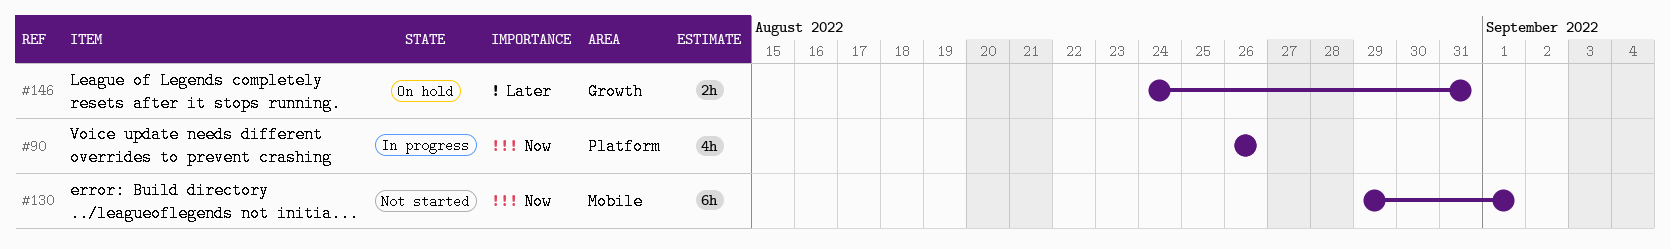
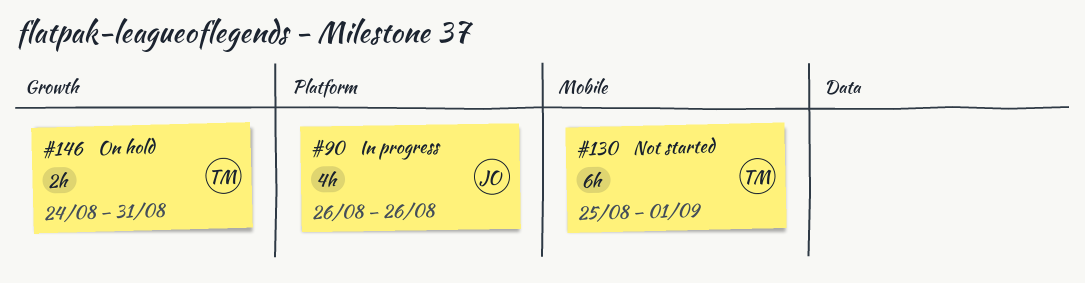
#130, start: Aug 29 -> Aug 25

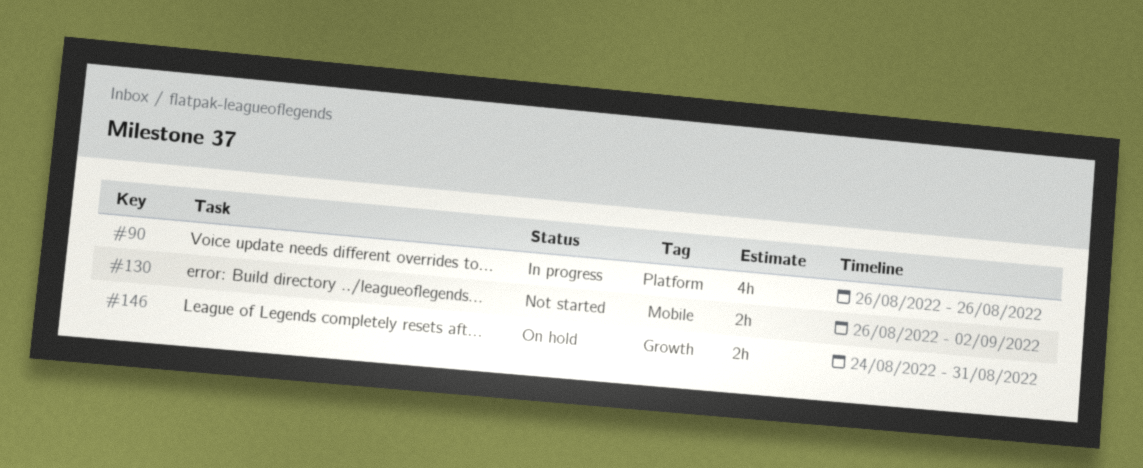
#130, estimate: 6h -> 2h
#130, start: Aug 25 -> Aug 26
#130, due: Sep 1 -> Sep 2

